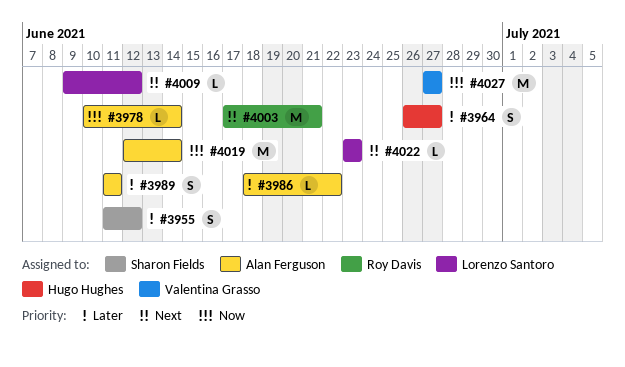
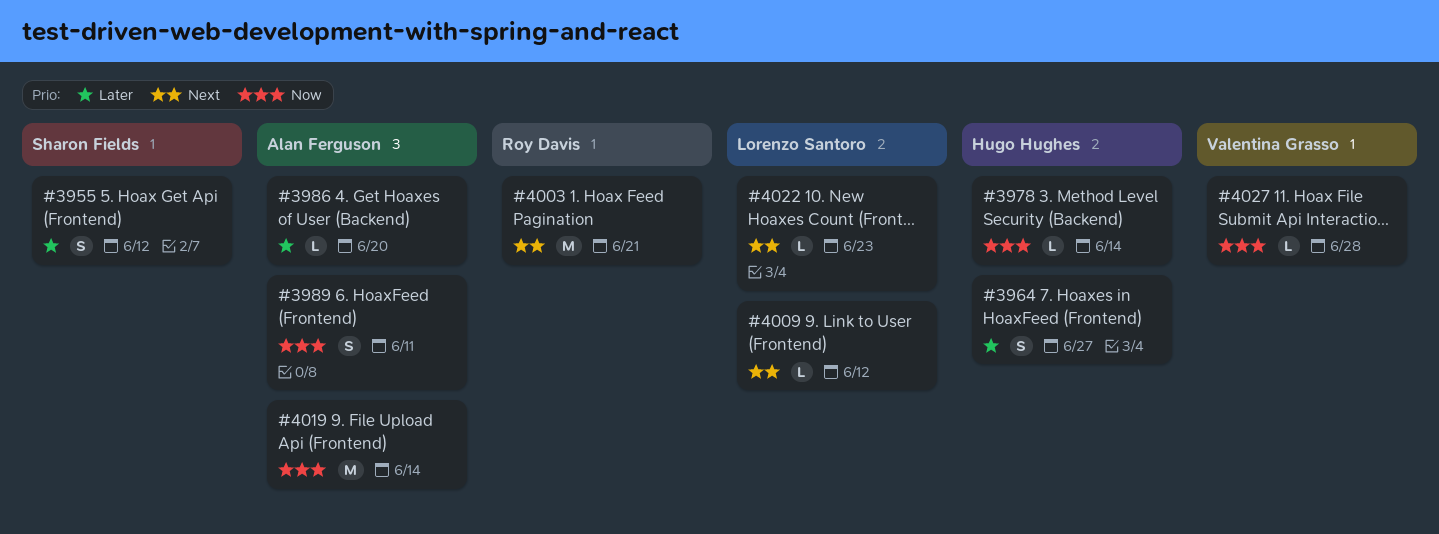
#3978, owner: Alan Ferguson -> Hugo Hughes
#3986, due: Jun 22 -> Jun 20
#3989, priority: Later -> Now
#4027, estimate: M -> L
#4027, due: Jun 27 -> Jun 28

